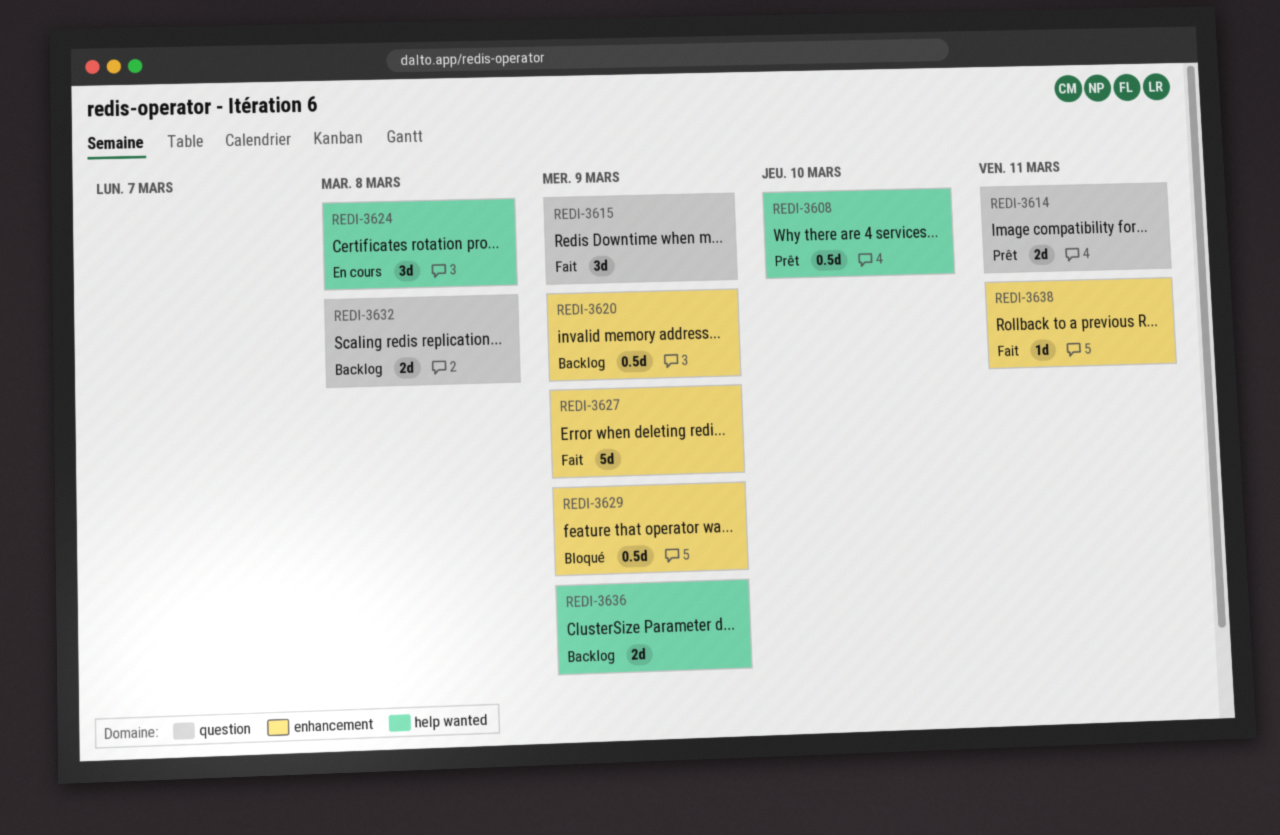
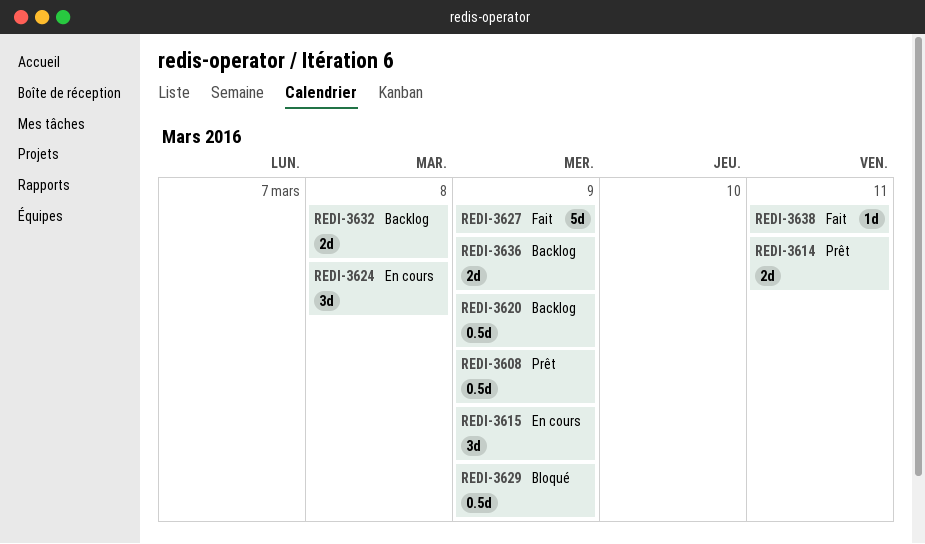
REDI-3608, due: Mar 10 -> Mar 9
REDI-3615, status: Fait -> En cours

